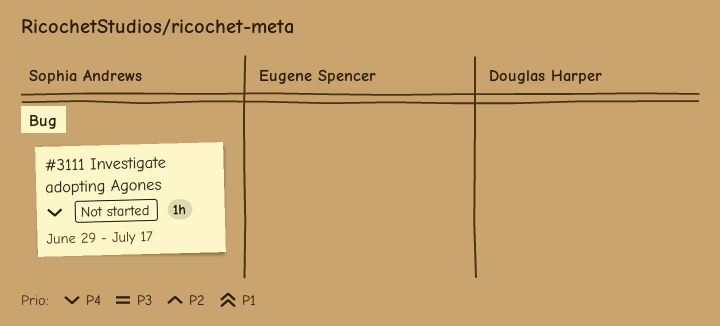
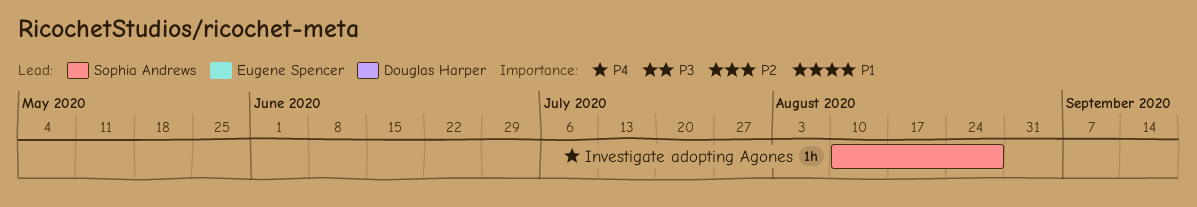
Investigate adopting Agones, start: Jun 29 -> Aug 10
Investigate adopting Agones, due: Jul 17 -> Aug 28

